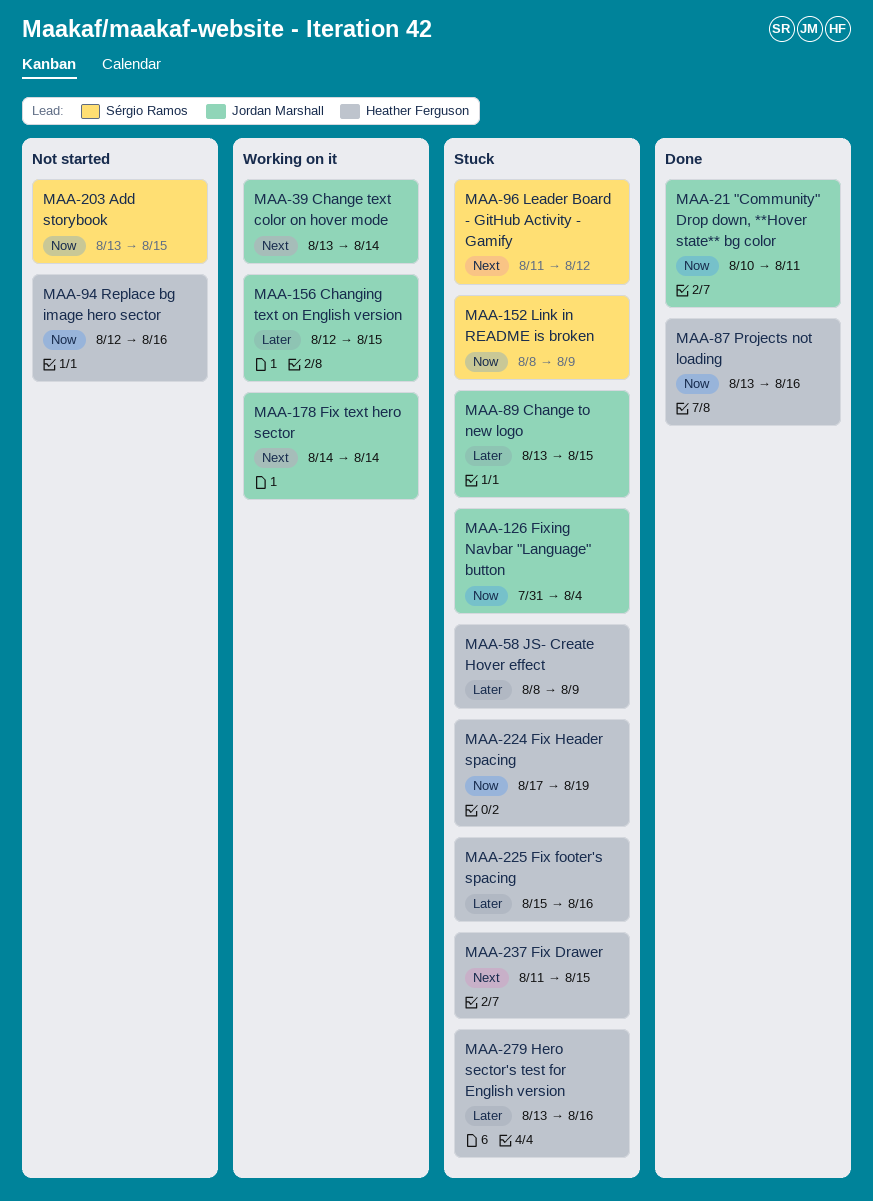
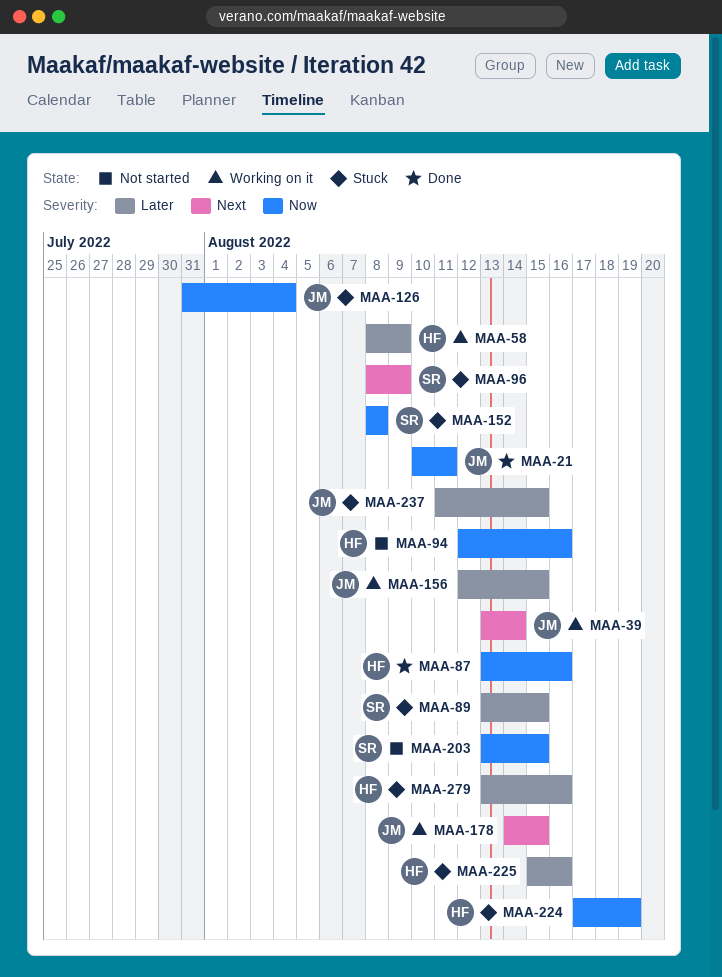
MAA-58, status: Stuck -> Working on it
MAA-89, owner: Jordan Marshall -> Sérgio Ramos
MAA-96, start: Aug 11 -> Aug 8
MAA-96, due: Aug 12 -> Aug 9
MAA-152, due: Aug 9 -> Aug 8
MAA-178, due: Aug 14 -> Aug 15
MAA-237, owner: Heather Ferguson -> Jordan Marshall
MAA-237, priority: Next -> Later

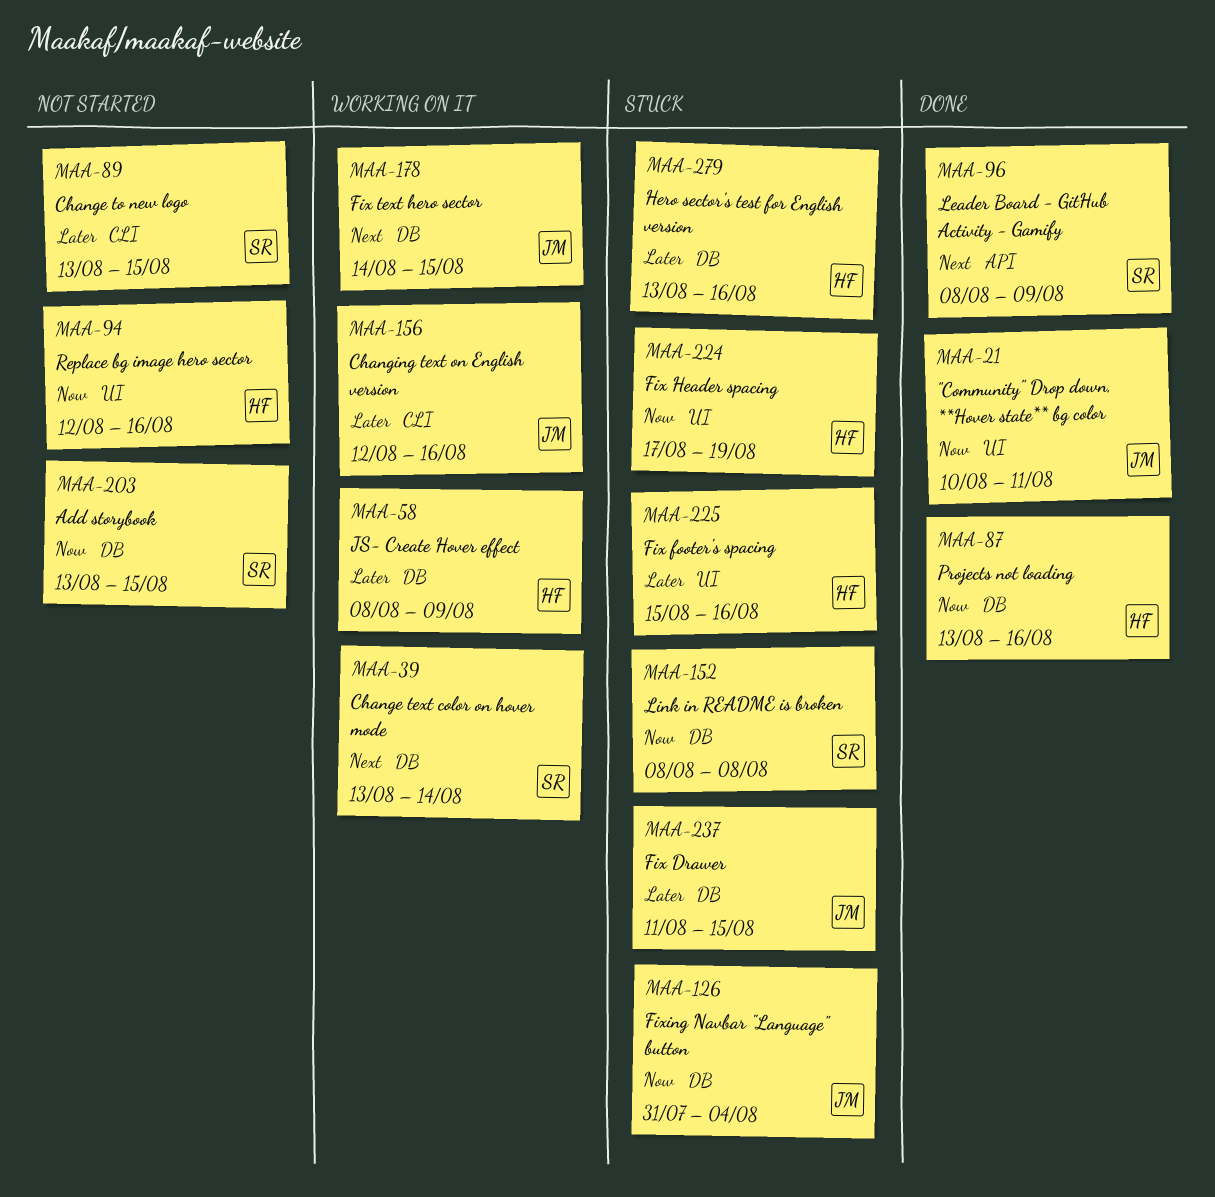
MAA-39, owner: JM -> SR
MAA-89, status: Stuck -> Not started
MAA-96, status: Stuck -> Done
MAA-156, due: Aug 15 -> Aug 16

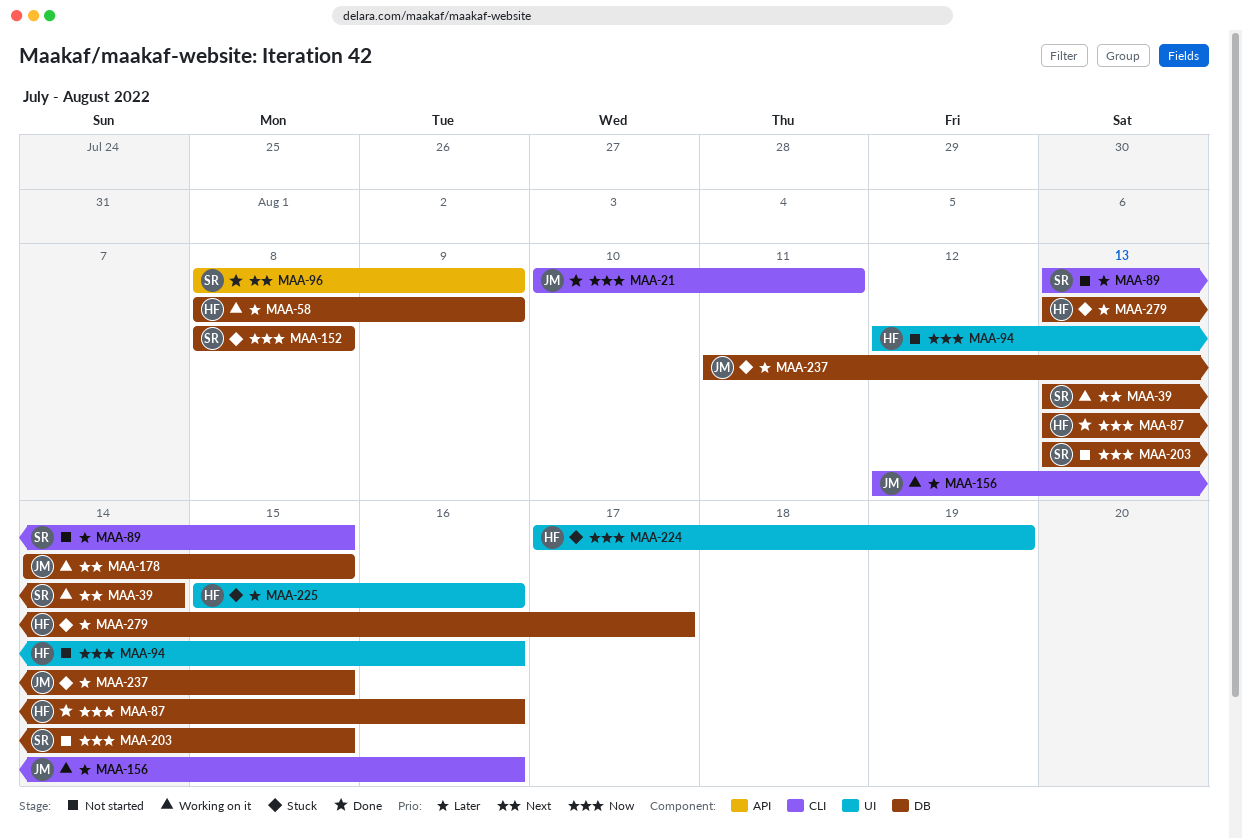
MAA-21, label: UI -> CLI
MAA-126: present -> none
MAA-279, due: Aug 16 -> Aug 17

